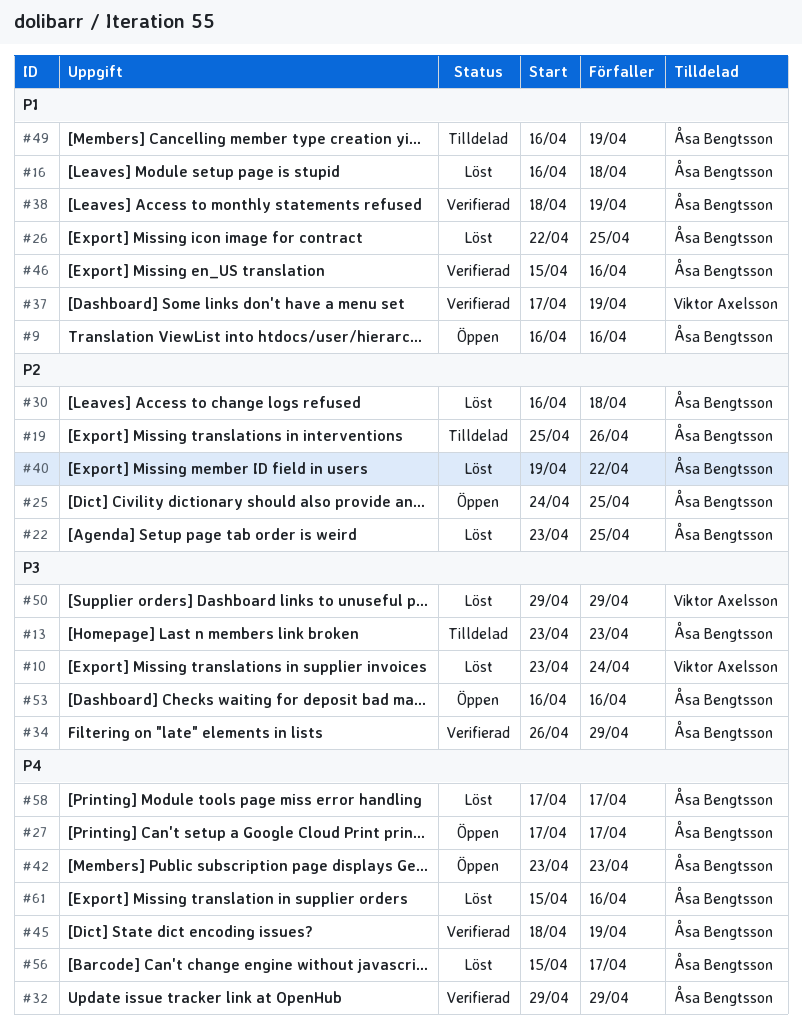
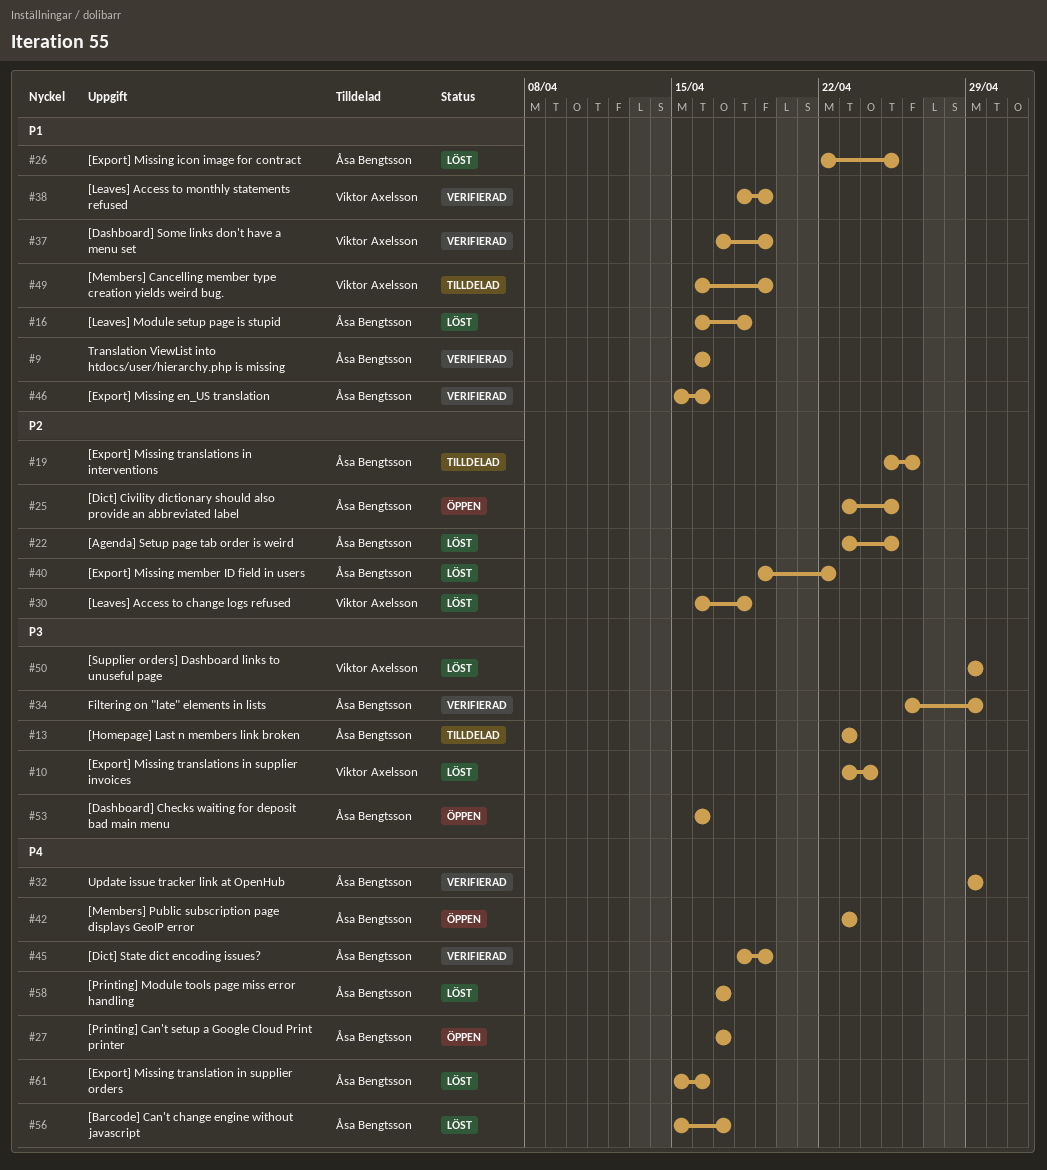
#9, status: Öppen -> Verifierad
#25, start: Apr 24 -> Apr 23
#30, owner: Åsa Bengtsson -> Viktor Axelsson
#38, owner: Åsa Bengtsson -> Viktor Axelsson
#49, owner: Åsa Bengtsson -> Viktor Axelsson

